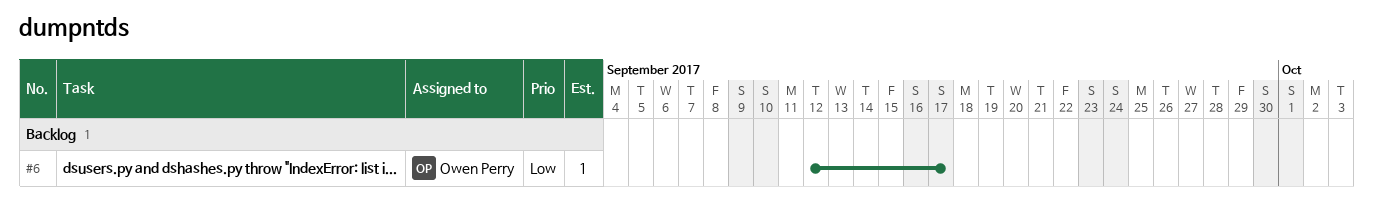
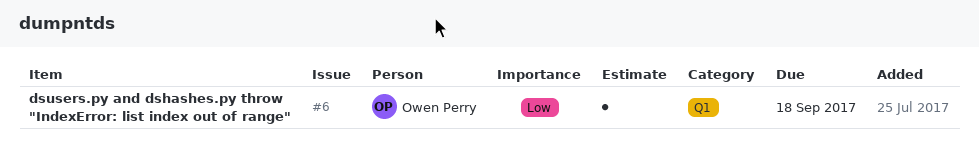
#6, due: Sep 17 -> Sep 18

